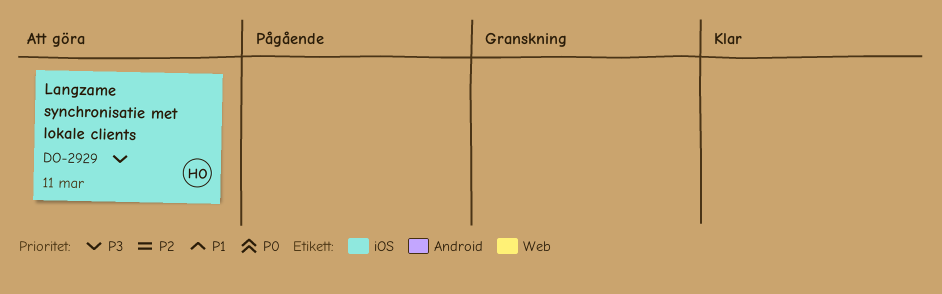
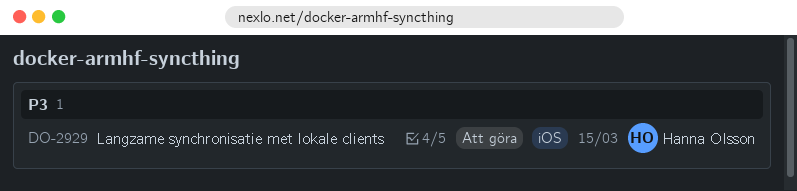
DO-2929, due: Mar 11 -> Mar 15

